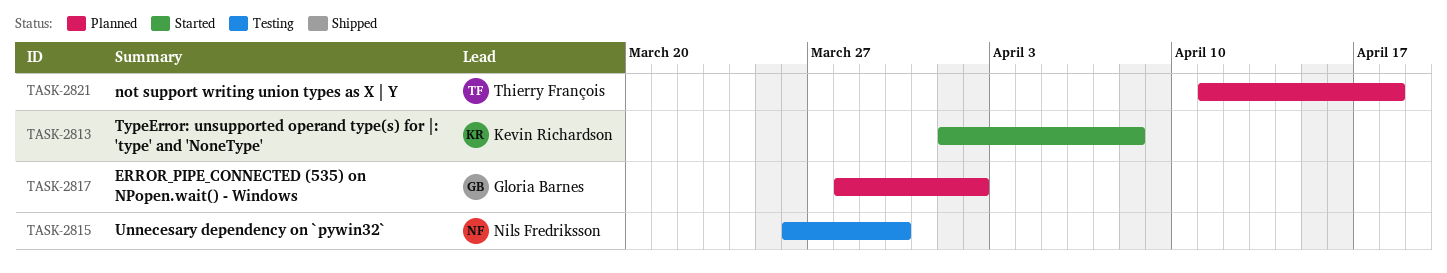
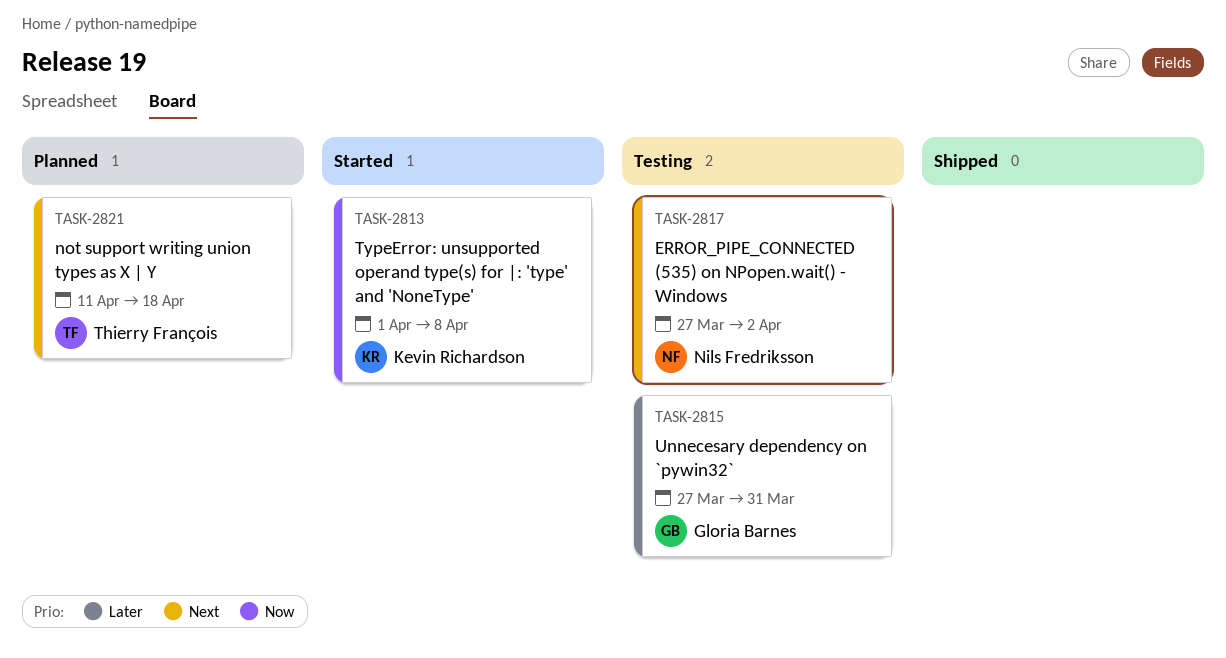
TASK-2815, owner: Nils Fredriksson -> Gloria Barnes
TASK-2815, start: Mar 26 -> Mar 27
TASK-2815, due: Mar 30 -> Mar 31
TASK-2817, status: Planned -> Testing
TASK-2817, owner: Gloria Barnes -> Nils Fredriksson
TASK-2817, start: Mar 28 -> Mar 27

